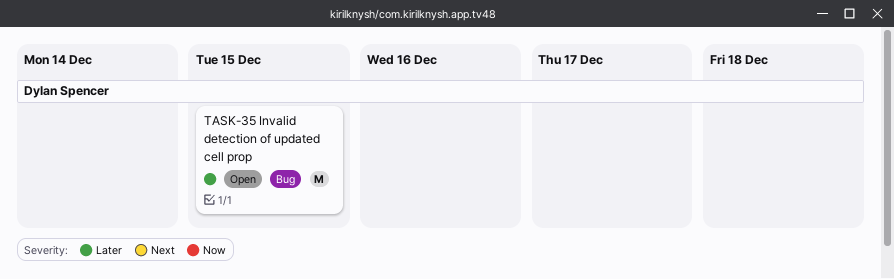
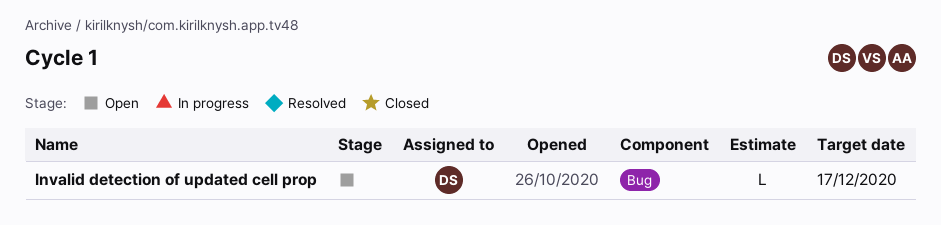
Invalid detection of updated cell prop, estimate: M -> L
Invalid detection of updated cell prop, due: Dec 15 -> Dec 17

